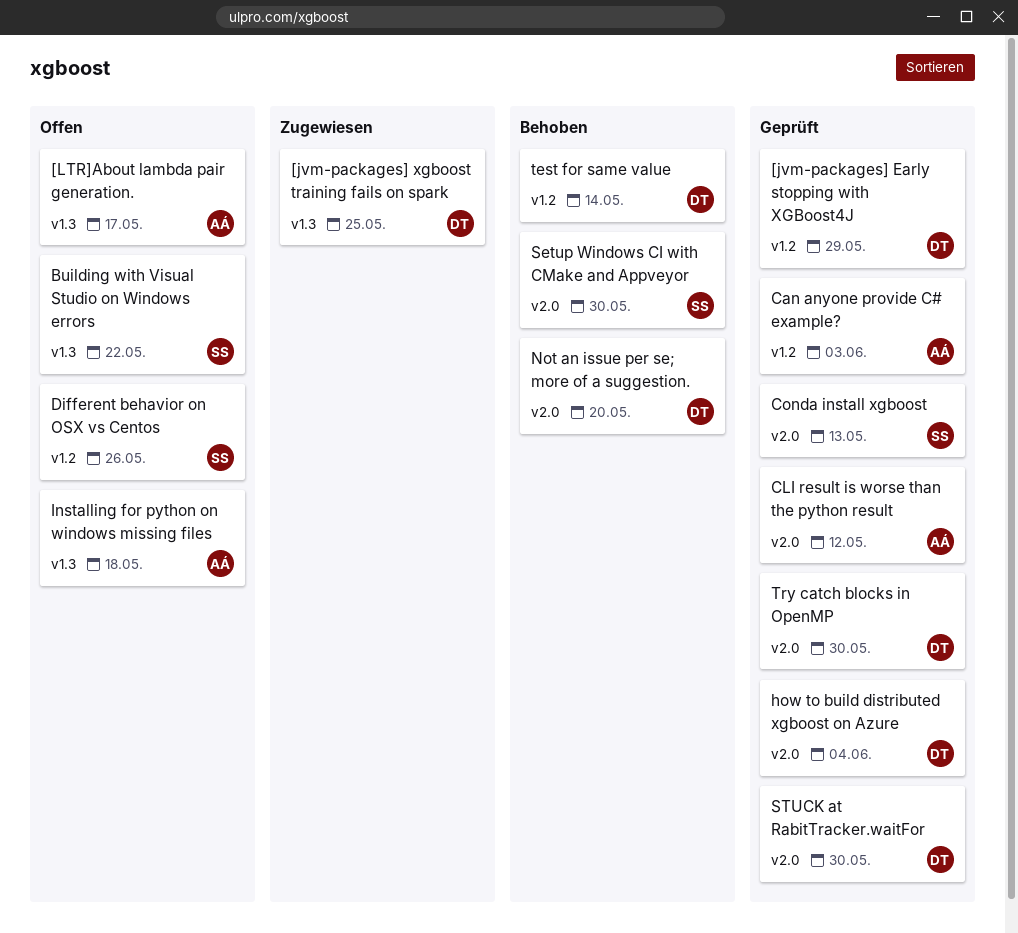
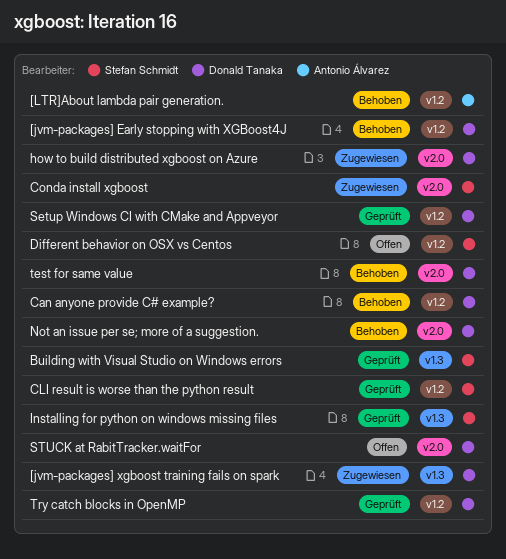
[jvm-packages] Early stopping with XGBoost4J, status: Geprüft -> Behoben
[LTR]About lambda pair generation., status: Offen -> Behoben
[LTR]About lambda pair generation., label: v1.3 -> v1.2
Building with Visual Studio on Windows errors, status: Offen -> Geprüft
Can anyone provide C# example?, status: Geprüft -> Behoben
Can anyone provide C# example?, owner: Antonio Álvarez -> Donald Tanaka
CLI result is worse than the python result, owner: Antonio Álvarez -> Stefan Schmidt
CLI result is worse than the python result, label: v2.0 -> v1.2
Conda install xgboost, status: Geprüft -> Zugewiesen
how to build distributed xgboost on Azure, status: Geprüft -> Zugewiesen
Installing for python on windows missing files, status: Offen -> Geprüft
Installing for python on windows missing files, owner: Antonio Álvarez -> Stefan Schmidt
Setup Windows CI with CMake and Appveyor, status: Behoben -> Geprüft
Setup Windows CI with CMake and Appveyor, owner: Stefan Schmidt -> Donald Tanaka
Setup Windows CI with CMake and Appveyor, label: v2.0 -> v1.2
STUCK at RabitTracker.waitFor, status: Geprüft -> Offen
test for same value, label: v1.2 -> v2.0
Try catch blocks in OpenMP, label: v2.0 -> v1.2

